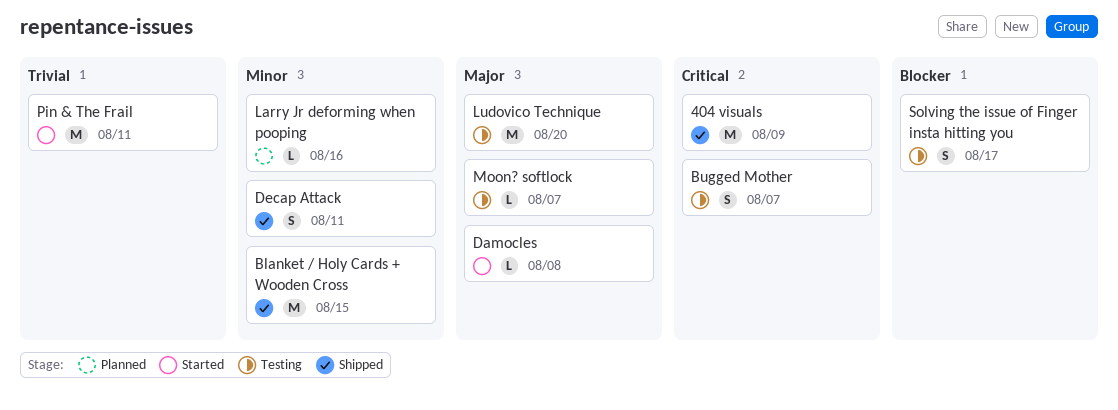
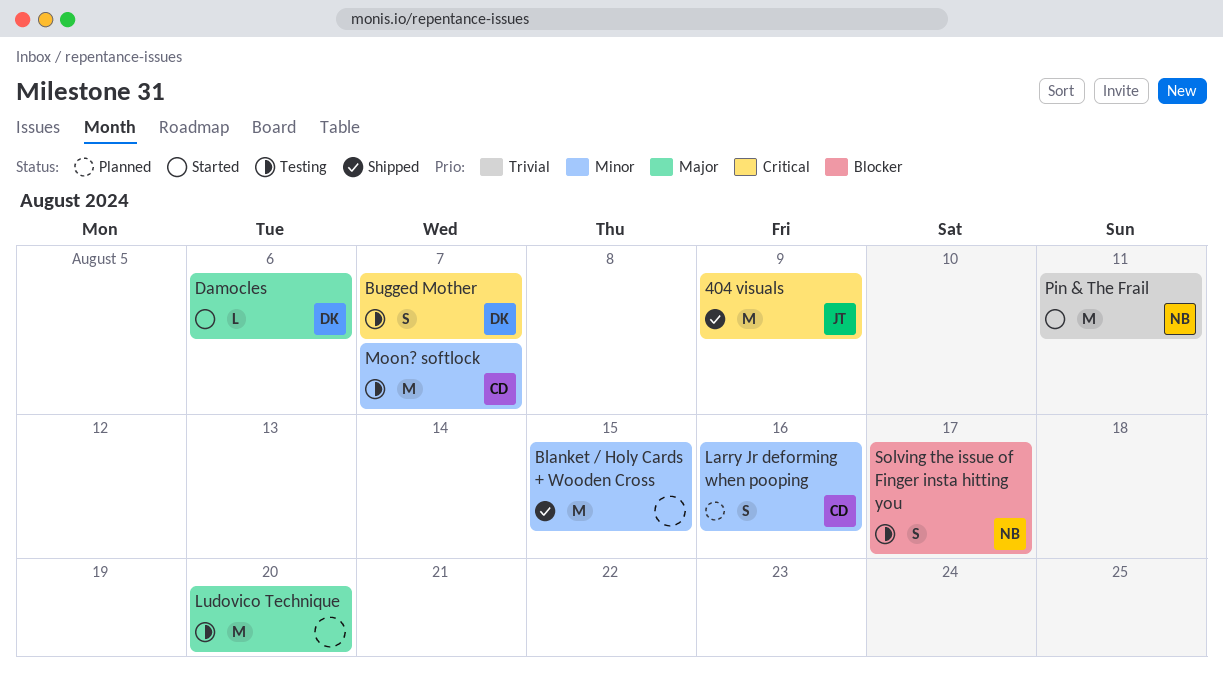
Damocles, due: Aug 8 -> Aug 6
Decap Attack: present -> none
Larry Jr deforming when pooping, estimate: L -> S
Moon? softlock, priority: Major -> Minor
Moon? softlock, estimate: L -> M

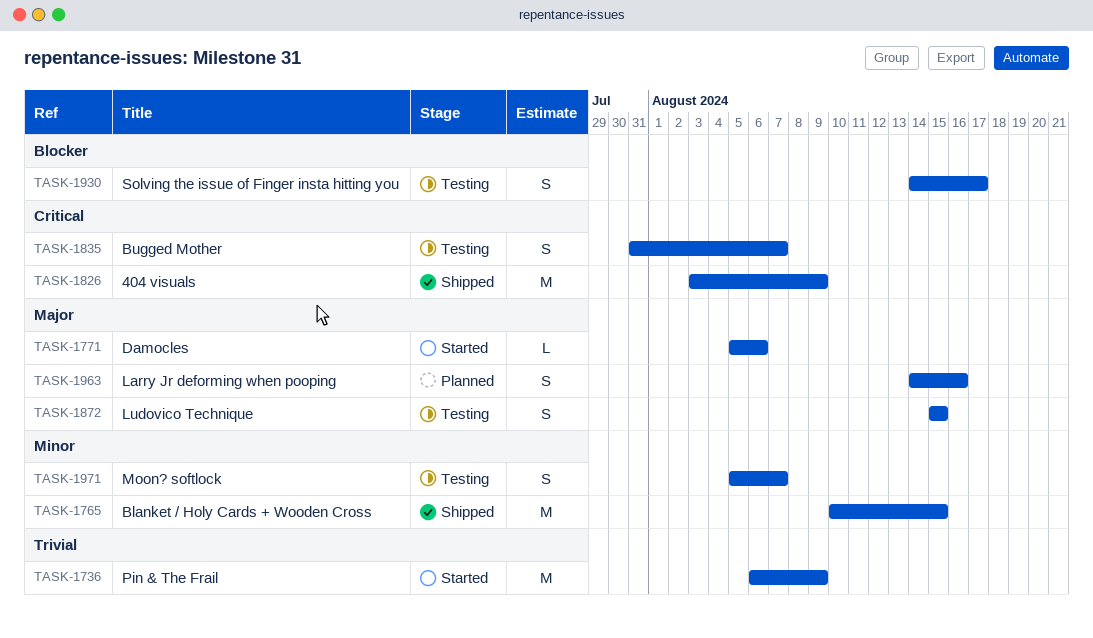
Larry Jr deforming when pooping, priority: Minor -> Major
Ludovico Technique, estimate: M -> S
Ludovico Technique, due: Aug 20 -> Aug 15
Moon? softlock, estimate: M -> S
Pin & The Frail, due: Aug 11 -> Aug 9

